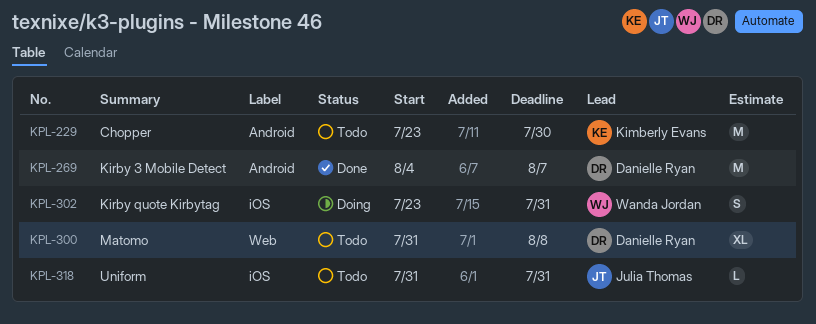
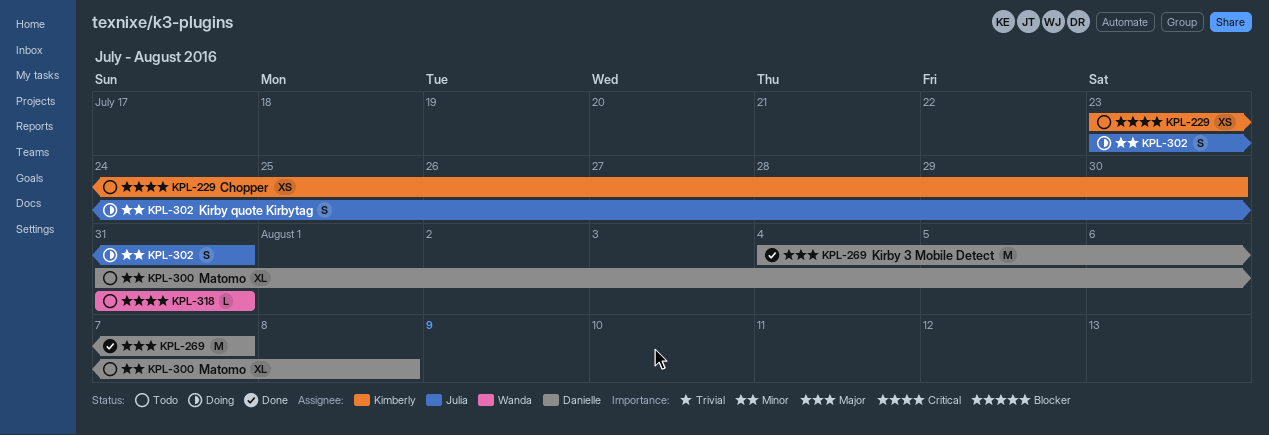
KPL-229, estimate: M -> XS
KPL-302, owner: Wanda Jordan -> Julia Thomas
KPL-318, owner: Julia Thomas -> Wanda Jordan

